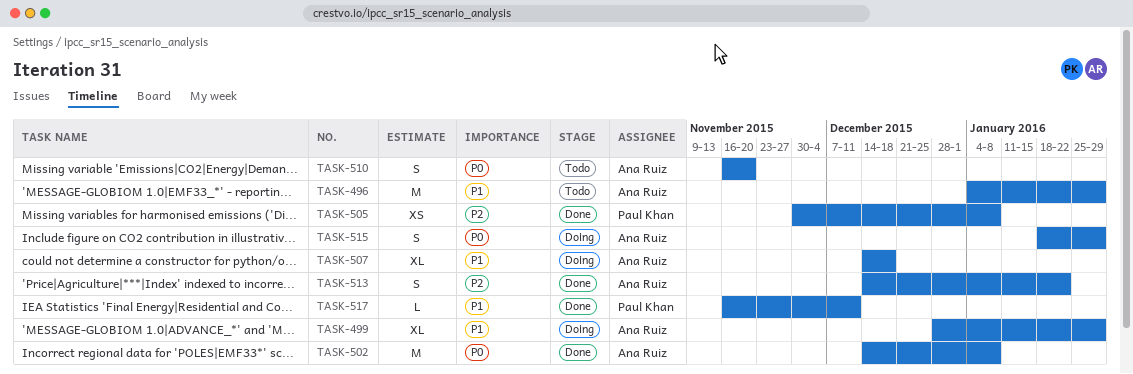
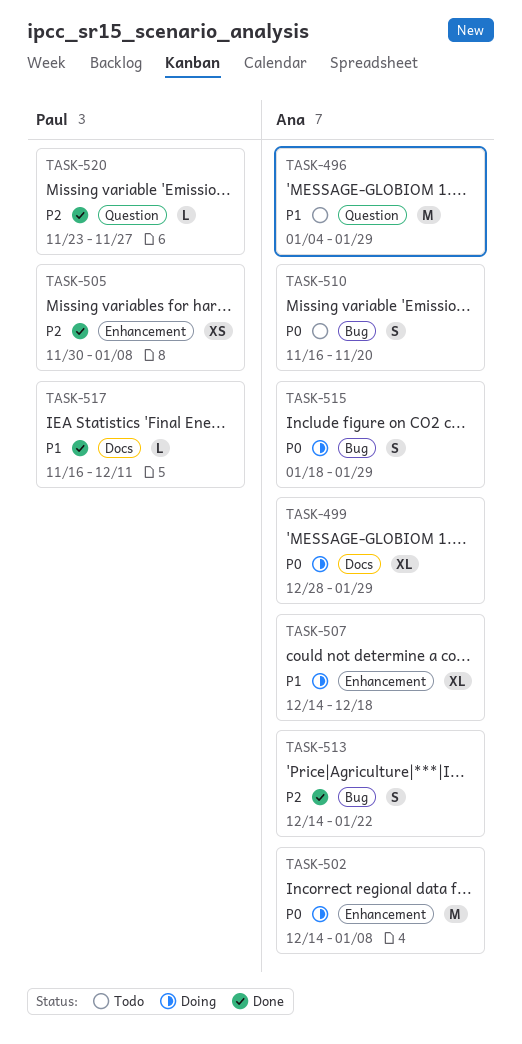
TASK-499, priority: P1 -> P0
TASK-502, status: Done -> Doing
TASK-520: none -> present

